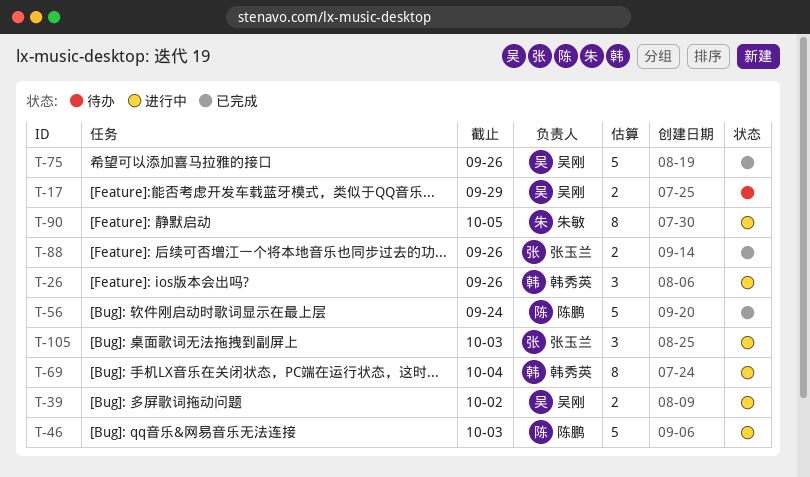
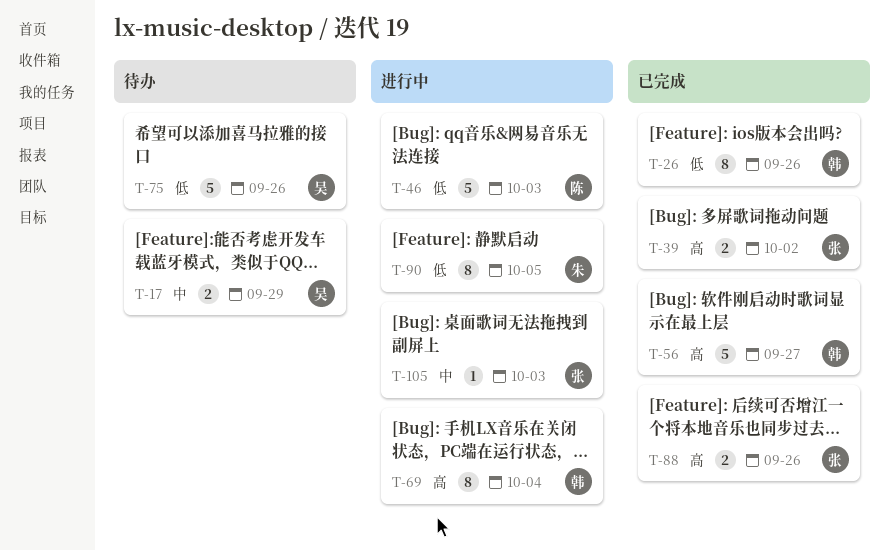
T-26, status: 进行中 -> 已完成
T-26, estimate: 3 -> 8
T-39, status: 进行中 -> 已完成
T-39, owner: 吴刚 -> 张玉兰
T-56, owner: 陈鹏 -> 韩秀英
T-56, due: Sep 24 -> Sep 27
T-75, status: 已完成 -> 待办
T-105, estimate: 3 -> 1

